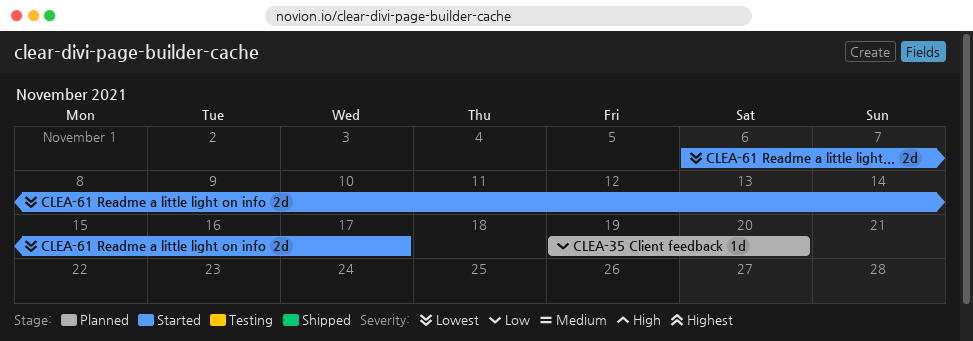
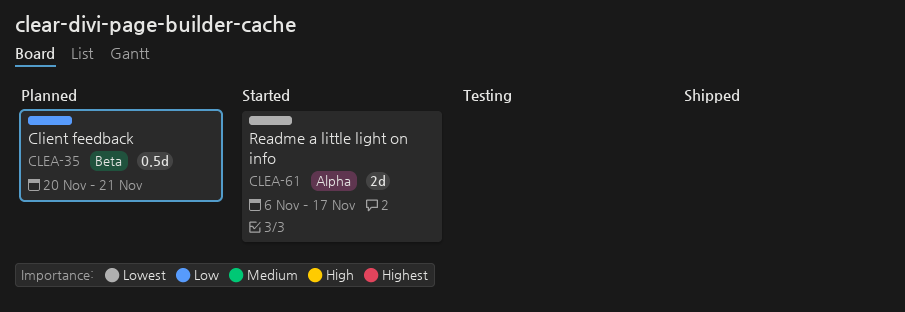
CLEA-35, estimate: 1d -> 0.5d
CLEA-35, start: Nov 19 -> Nov 20
CLEA-35, due: Nov 20 -> Nov 21

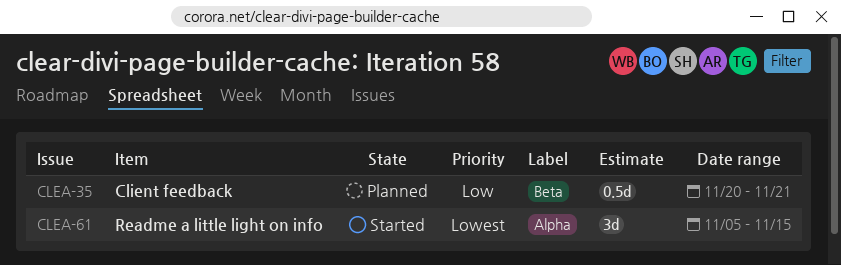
CLEA-61, estimate: 2d -> 3d
CLEA-61, start: Nov 6 -> Nov 5
CLEA-61, due: Nov 17 -> Nov 15

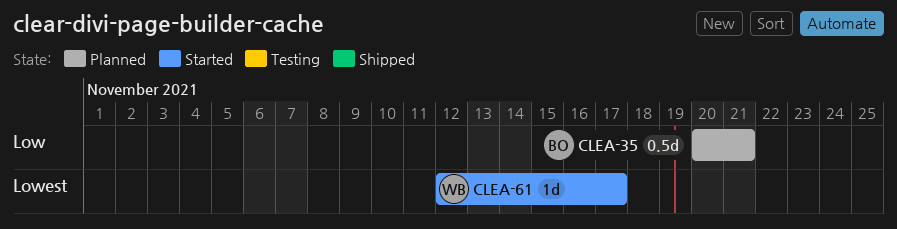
CLEA-61, estimate: 3d -> 1d
CLEA-61, start: Nov 5 -> Nov 12
CLEA-61, due: Nov 15 -> Nov 17

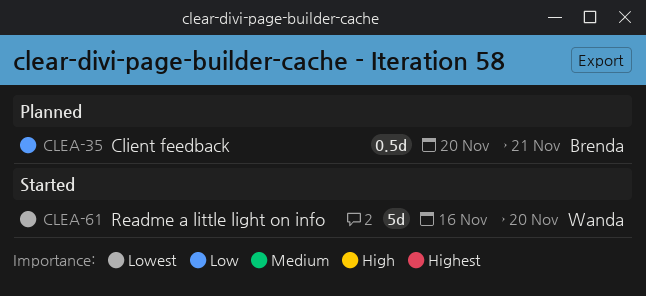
CLEA-61, estimate: 1d -> 5d
CLEA-61, start: Nov 12 -> Nov 16
CLEA-61, due: Nov 17 -> Nov 20

